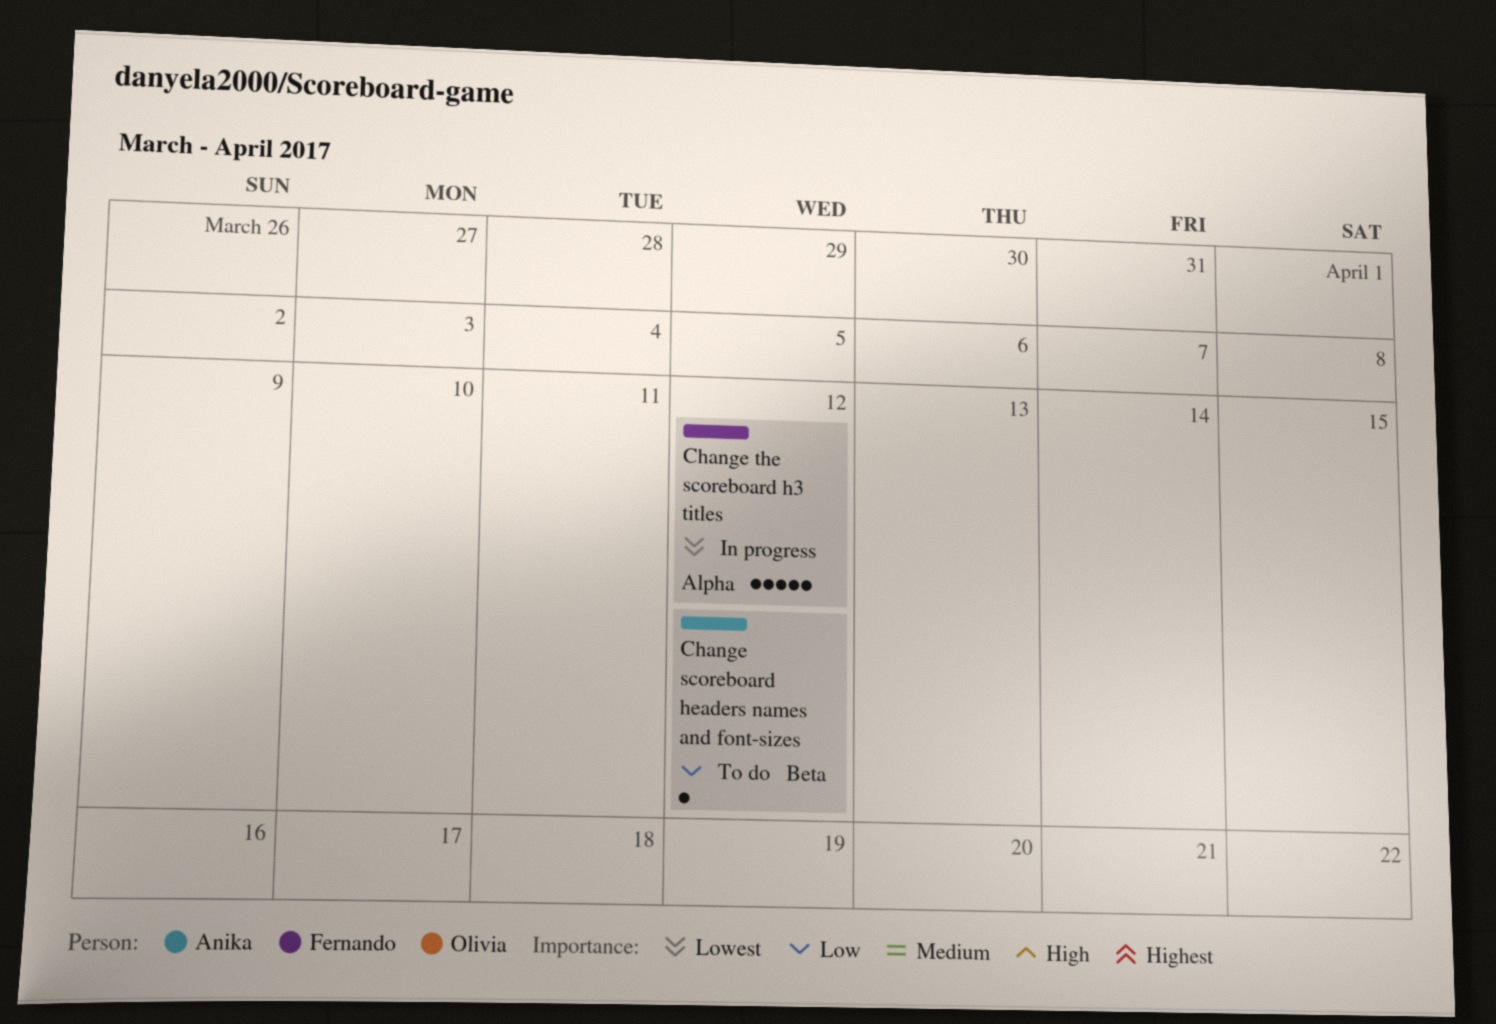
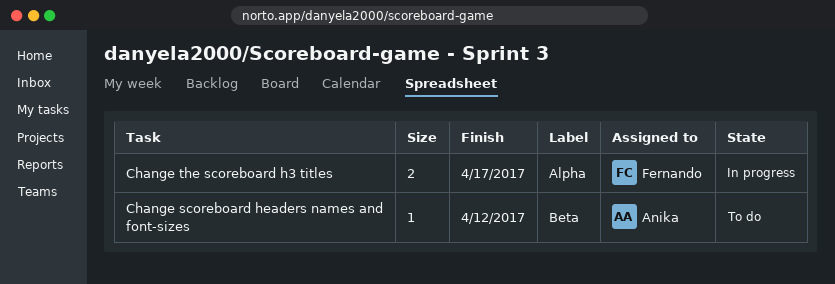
Change the scoreboard h3 titles, estimate: 5 -> 2
Change the scoreboard h3 titles, due: Apr 12 -> Apr 17

